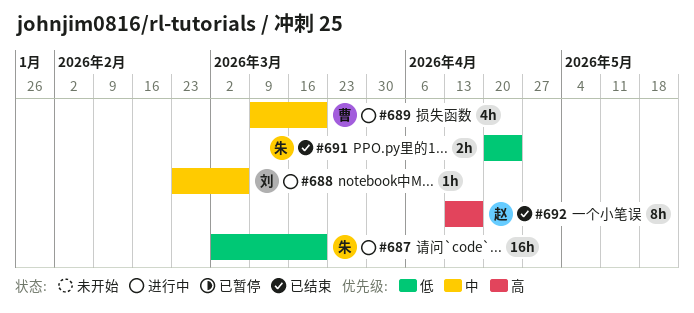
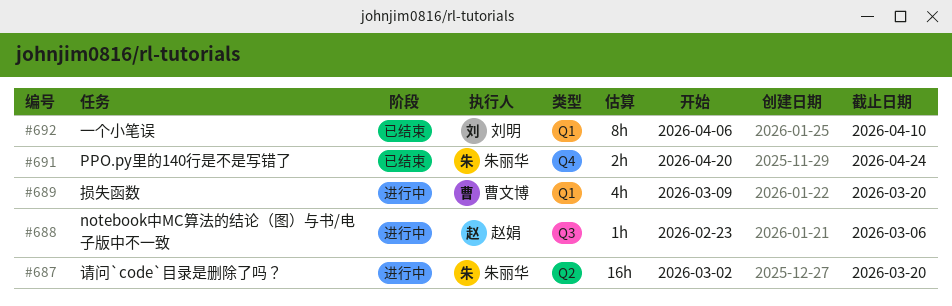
#688, owner: 刘明 -> 赵娟
#692, owner: 赵娟 -> 刘明
#692, start: Apr 13 -> Apr 6
#692, due: Apr 17 -> Apr 10

